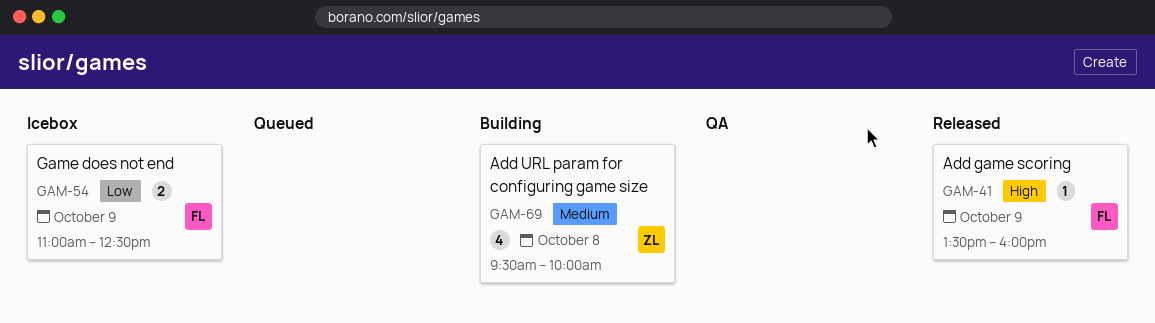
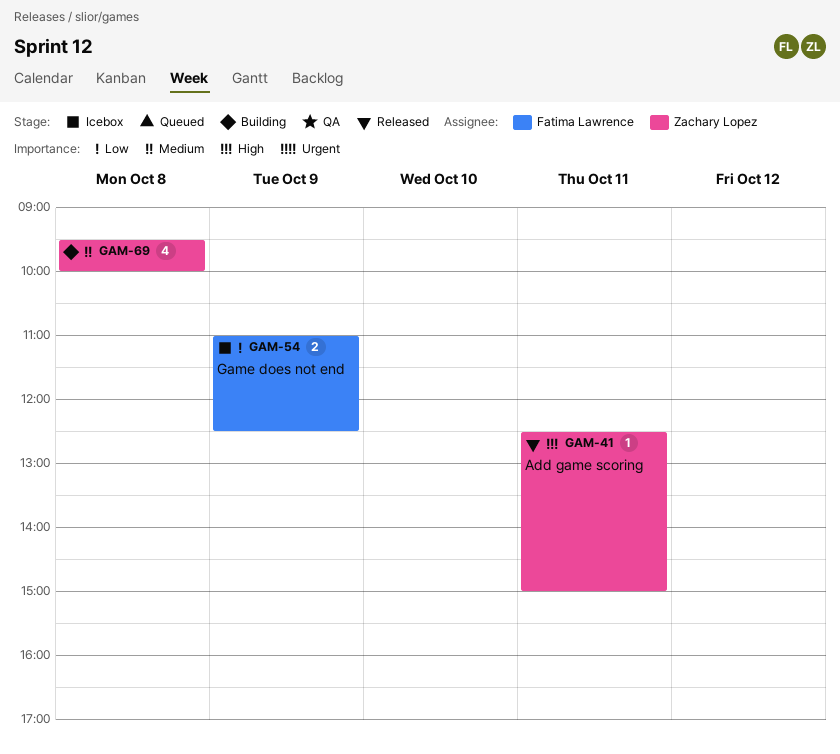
GAM-41, owner: Fatima Lawrence -> Zachary Lopez
GAM-41, day: Oct 9 -> Oct 11
GAM-41, begins: 13:30 -> 12:30
GAM-41, ends: 16:00 -> 15:00

